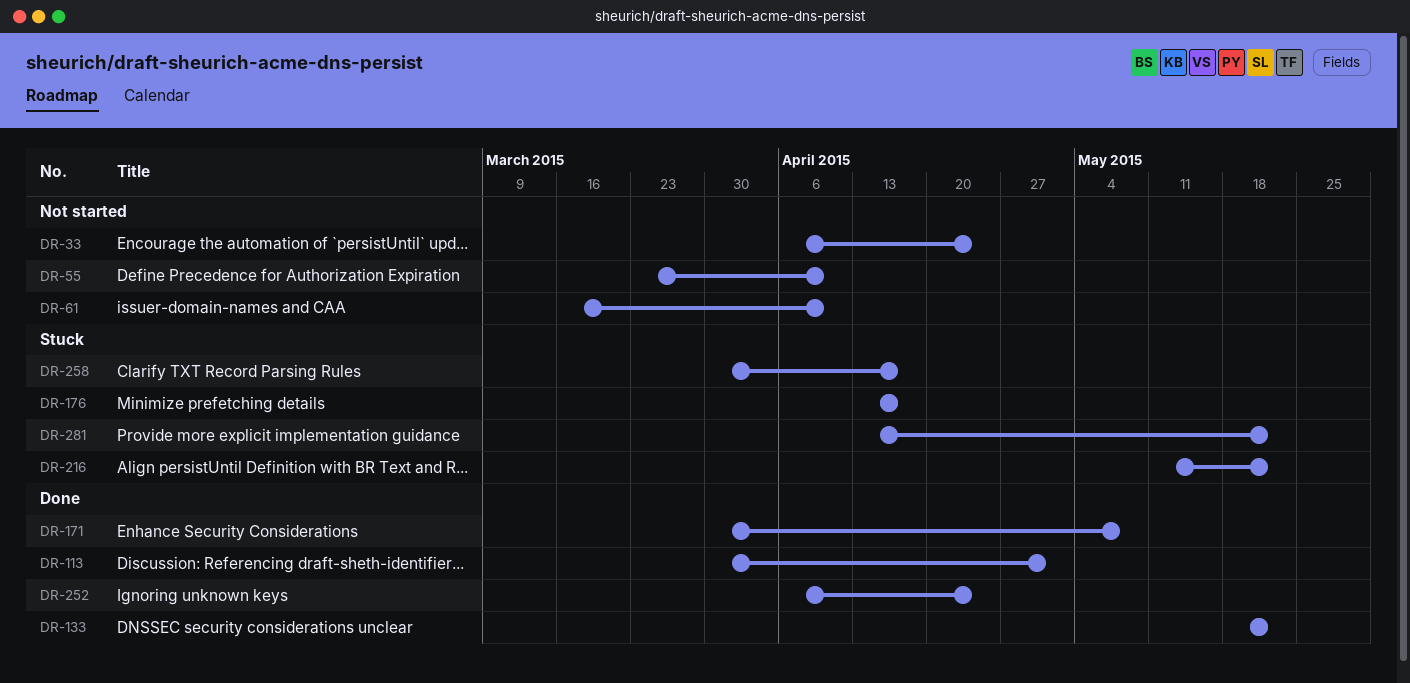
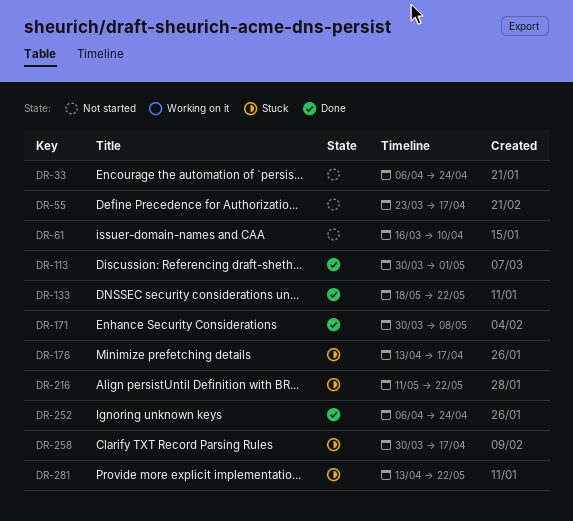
DR-55, due: Apr 10 -> Apr 17

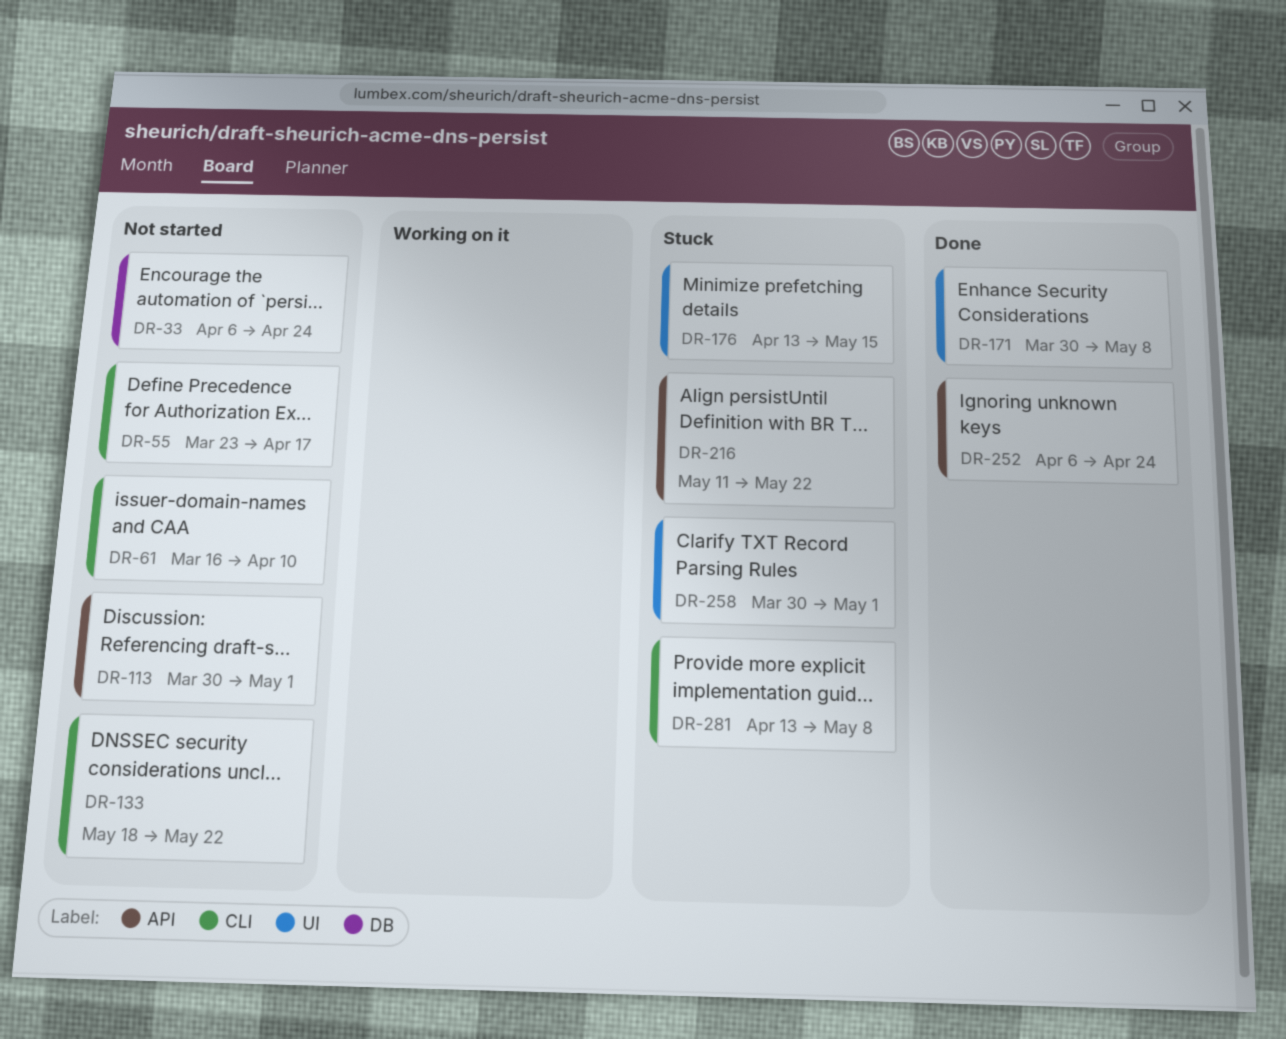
DR-113, status: Done -> Not started
DR-133, status: Done -> Not started
DR-176, due: Apr 17 -> May 15
DR-258, due: Apr 17 -> May 1
DR-281, due: May 22 -> May 8

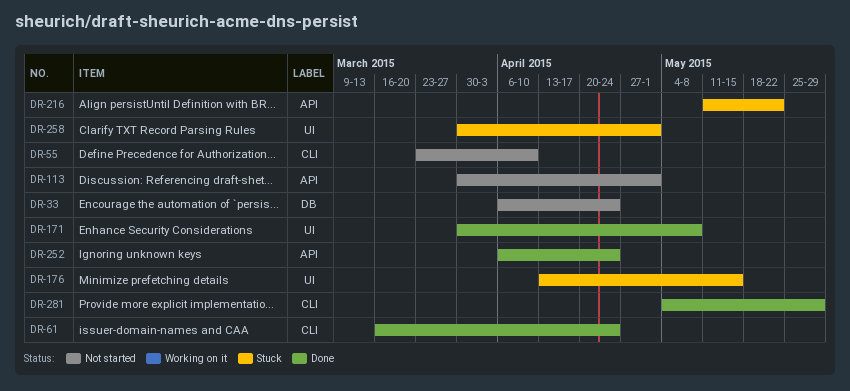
DR-55, due: Apr 17 -> Apr 10
DR-61, status: Not started -> Done
DR-61, due: Apr 10 -> Apr 24
DR-133: present -> none
DR-281, status: Stuck -> Done
DR-281, start: Apr 13 -> May 4
DR-281, due: May 8 -> May 29

